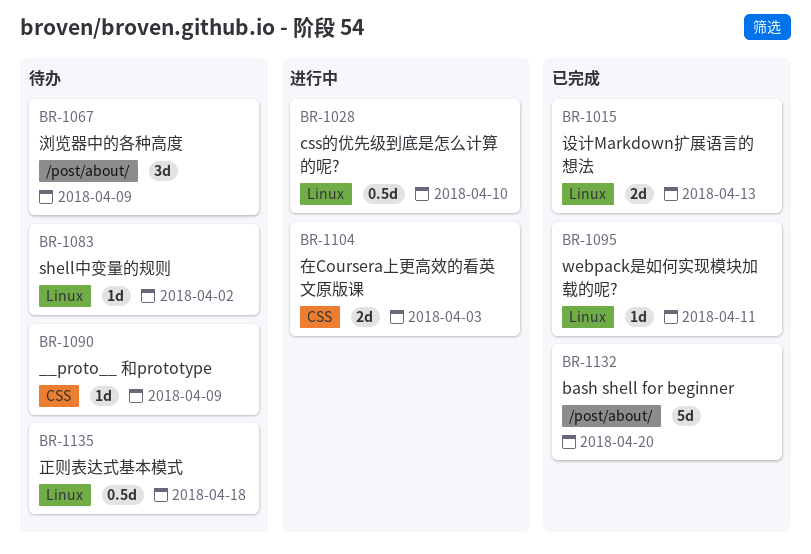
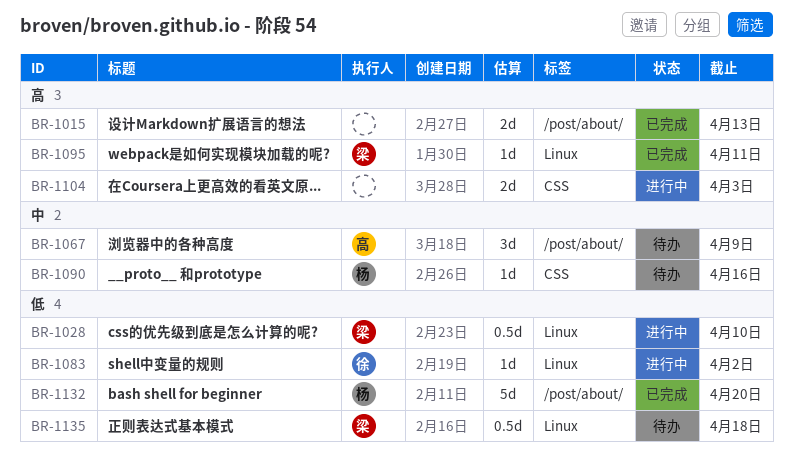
BR-1015, label: Linux -> /post/about/
BR-1083, status: 待办 -> 进行中
BR-1090, due: Apr 9 -> Apr 16

